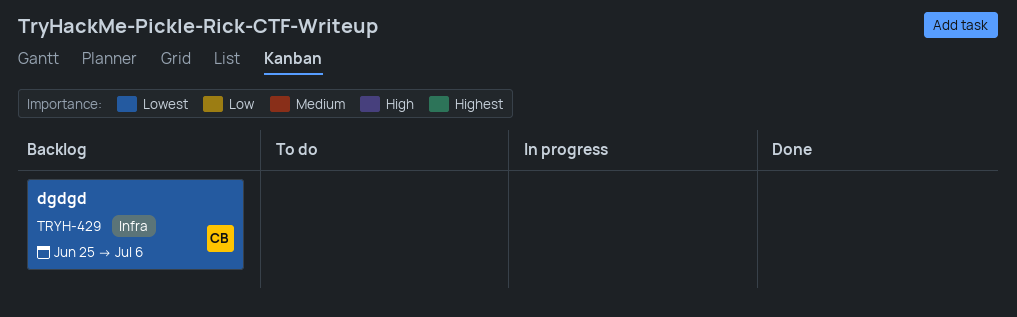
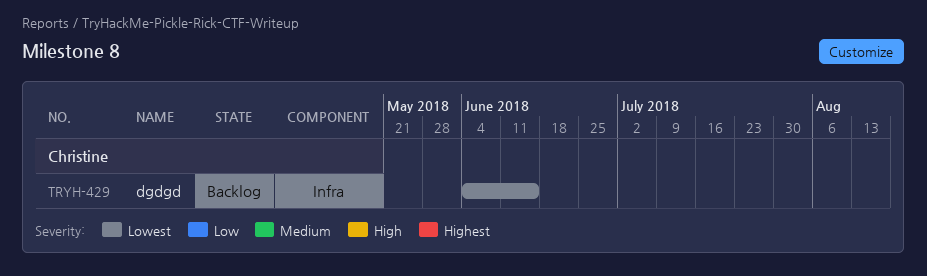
TRYH-429, start: Jun 25 -> Jun 4
TRYH-429, due: Jul 6 -> Jun 15

